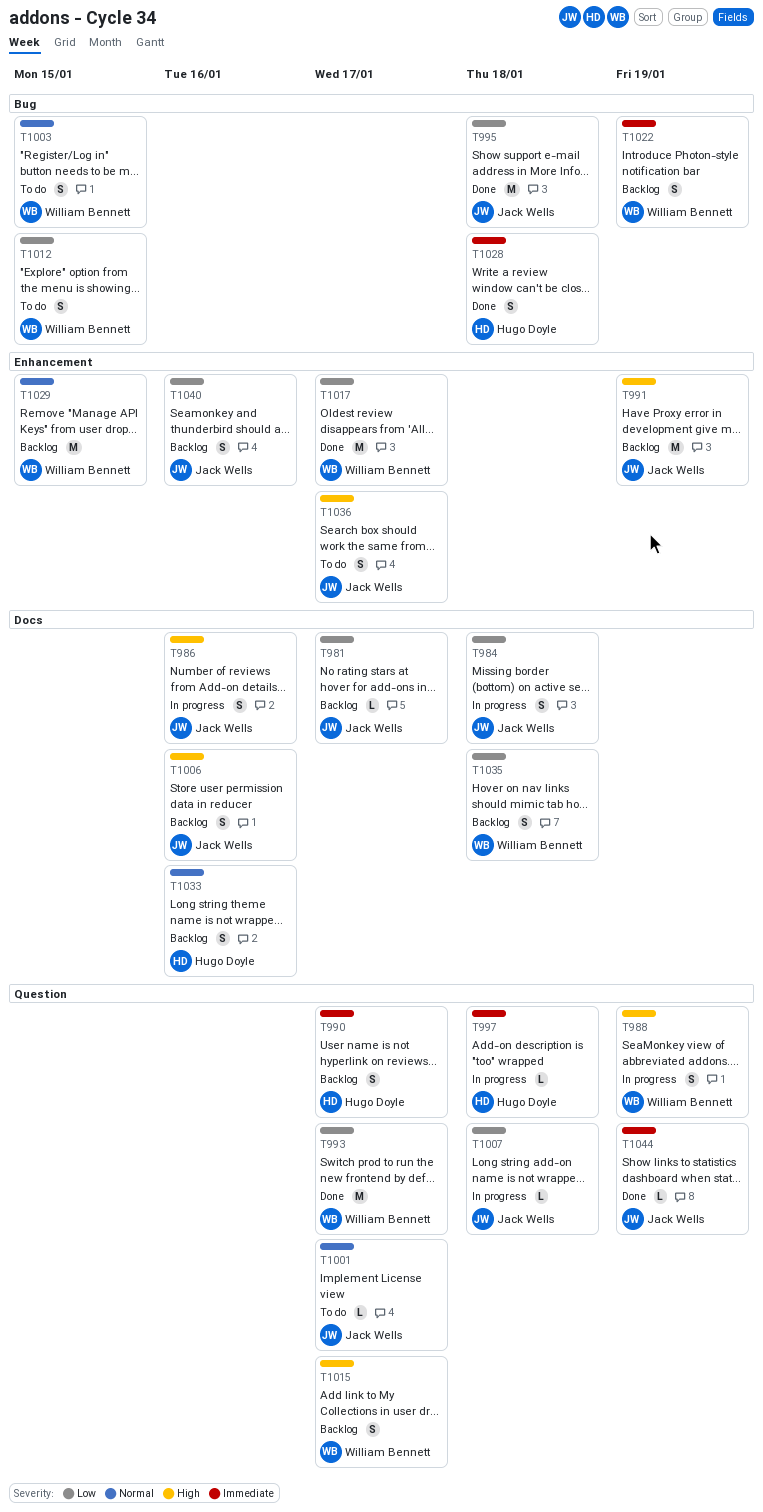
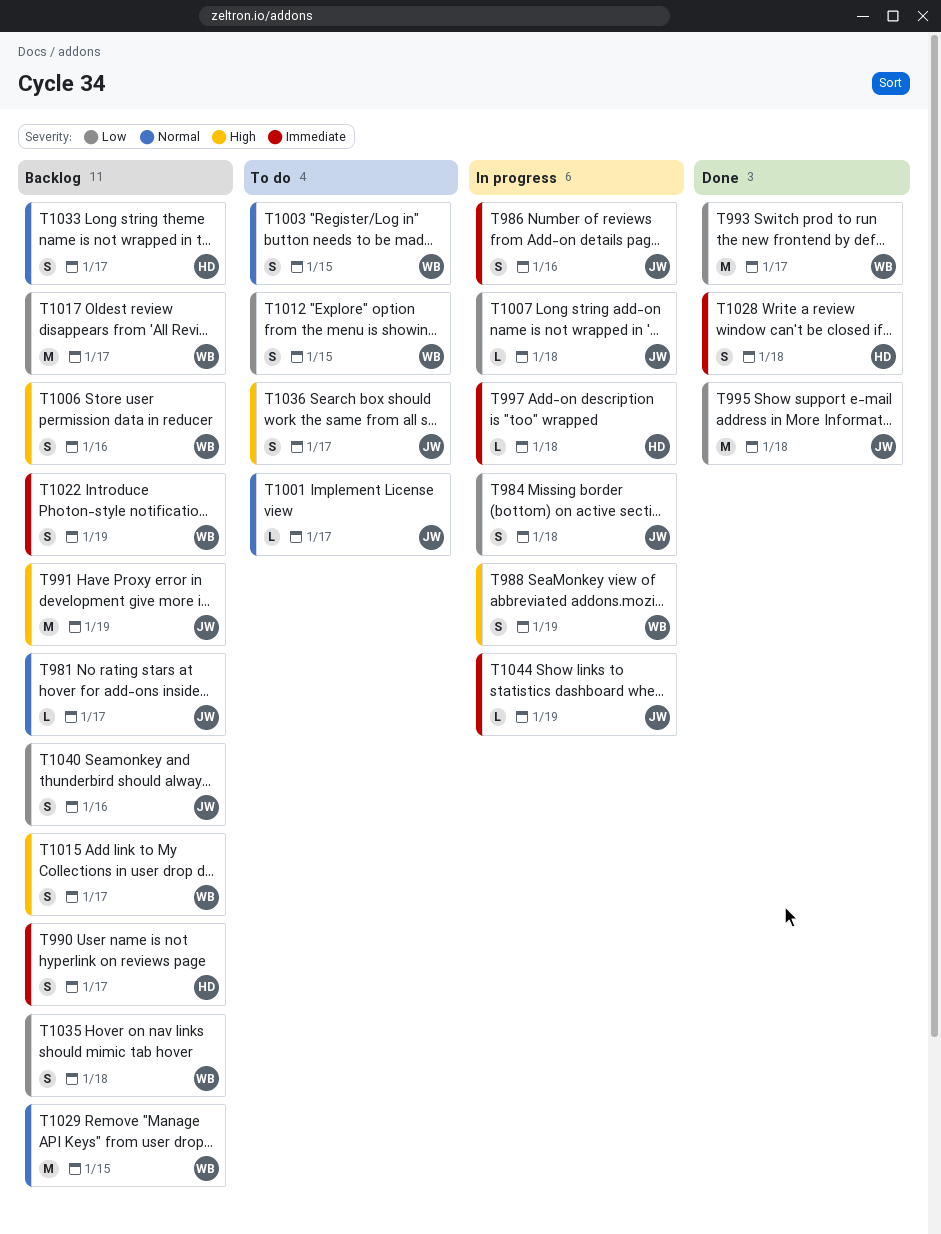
T981, priority: Low -> Normal
T986, priority: High -> Immediate
T1006, owner: Jack Wells -> William Bennett
T1017, status: Done -> Backlog
T1033, due: Jan 16 -> Jan 17
T1044, status: Done -> In progress

